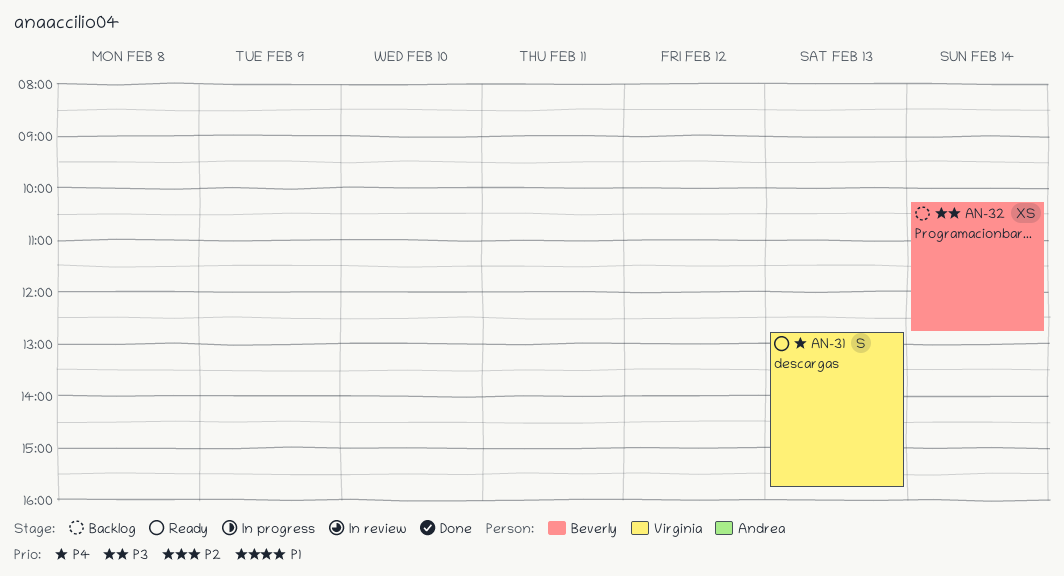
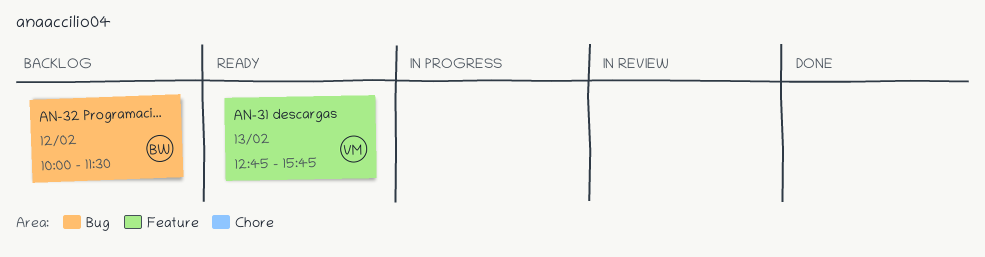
AN-32, day: Feb 14 -> Feb 12
AN-32, begins: 10:15 -> 10:00
AN-32, ends: 12:45 -> 11:30

